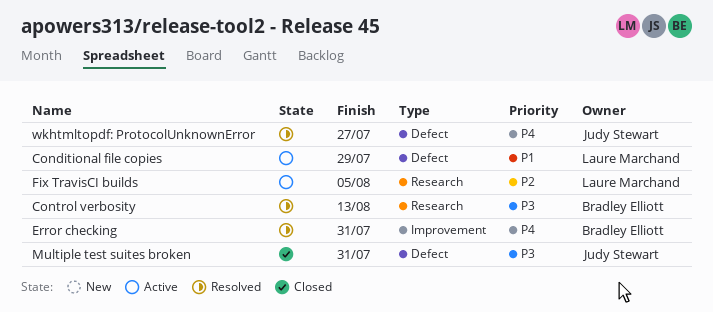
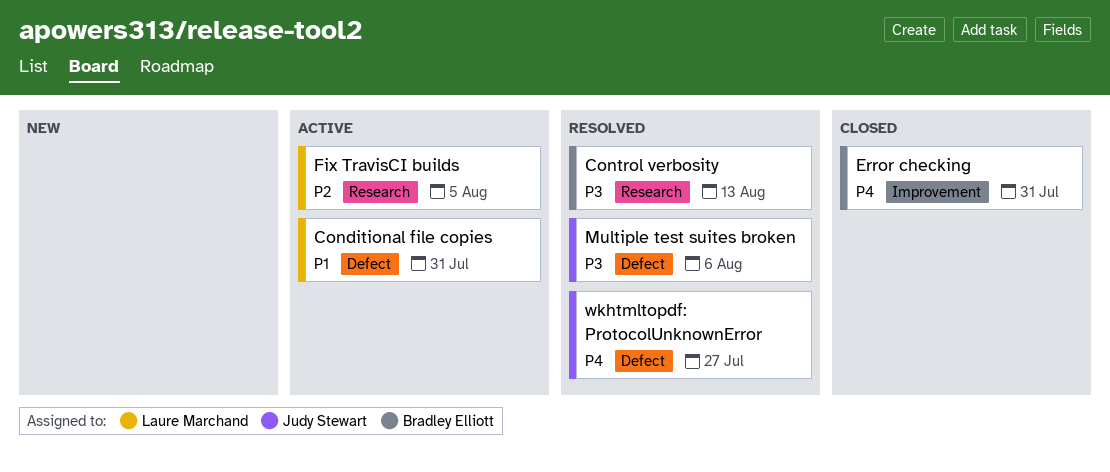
Conditional file copies, due: Jul 29 -> Jul 31
Error checking, status: Resolved -> Closed
Multiple test suites broken, status: Closed -> Resolved
Multiple test suites broken, due: Jul 31 -> Aug 6

